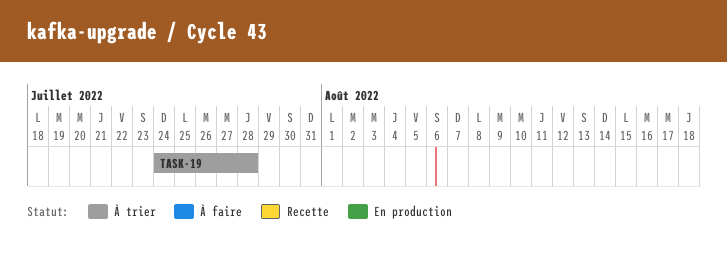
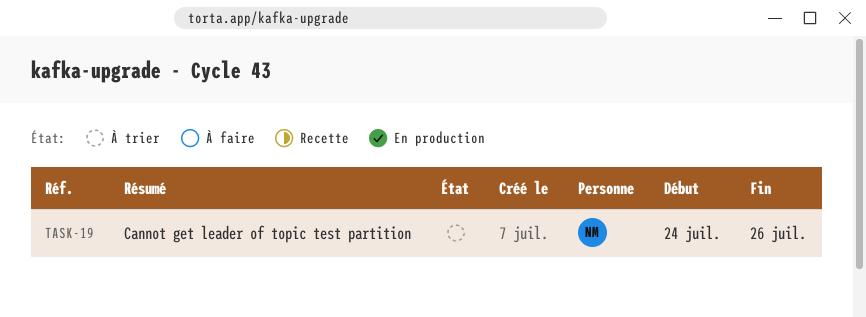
TASK-19, due: Jul 28 -> Jul 26

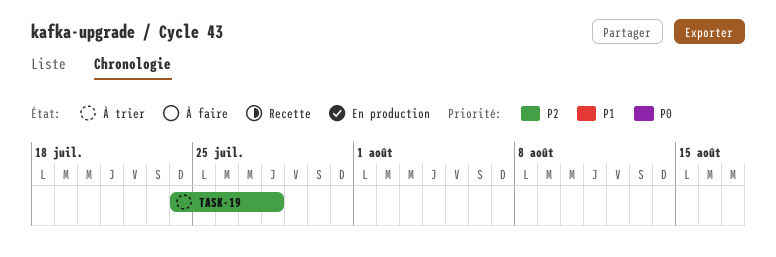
TASK-19, due: Jul 26 -> Jul 28

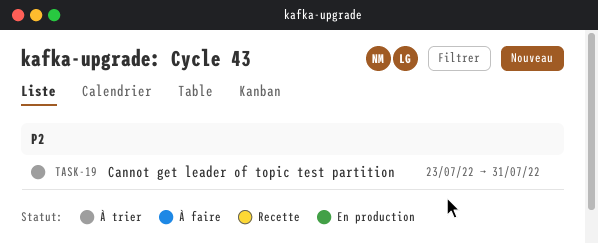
TASK-19, start: Jul 24 -> Jul 23
TASK-19, due: Jul 28 -> Jul 31

